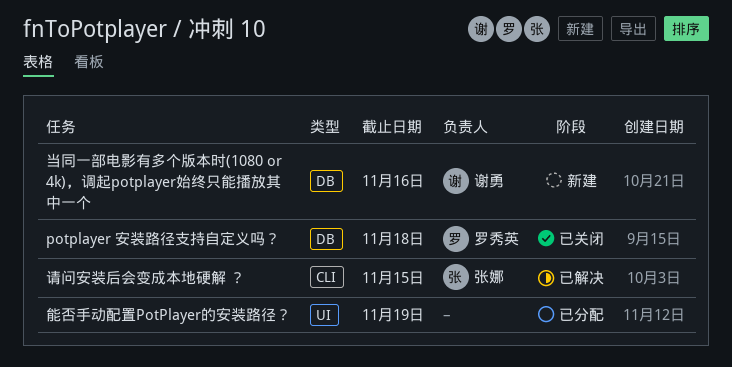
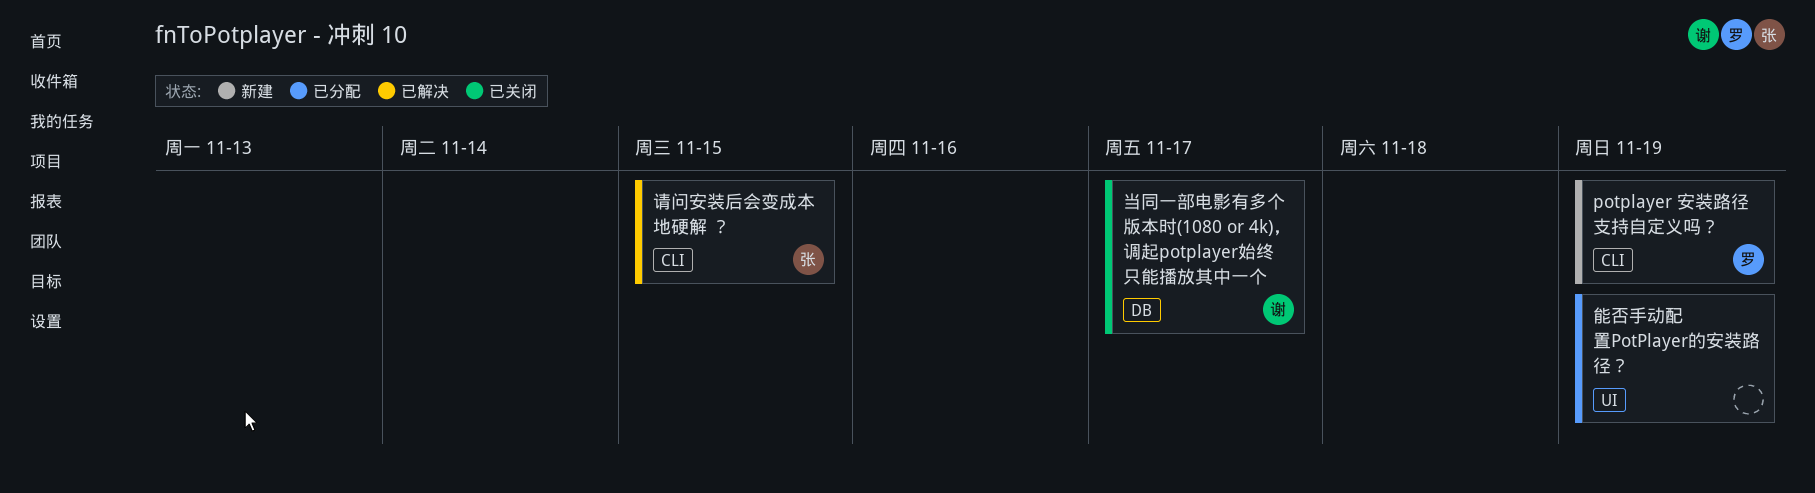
potplayer 安装路径支持自定义吗？, status: 已关闭 -> 新建
potplayer 安装路径支持自定义吗？, label: DB -> CLI
potplayer 安装路径支持自定义吗？, due: Nov 18 -> Nov 19
当同一部电影有多个版本时(1080 or 4k)，调起potplayer始终只能播放其中一个, status: 新建 -> 已关闭
当同一部电影有多个版本时(1080 or 4k)，调起potplayer始终只能播放其中一个, due: Nov 16 -> Nov 17

